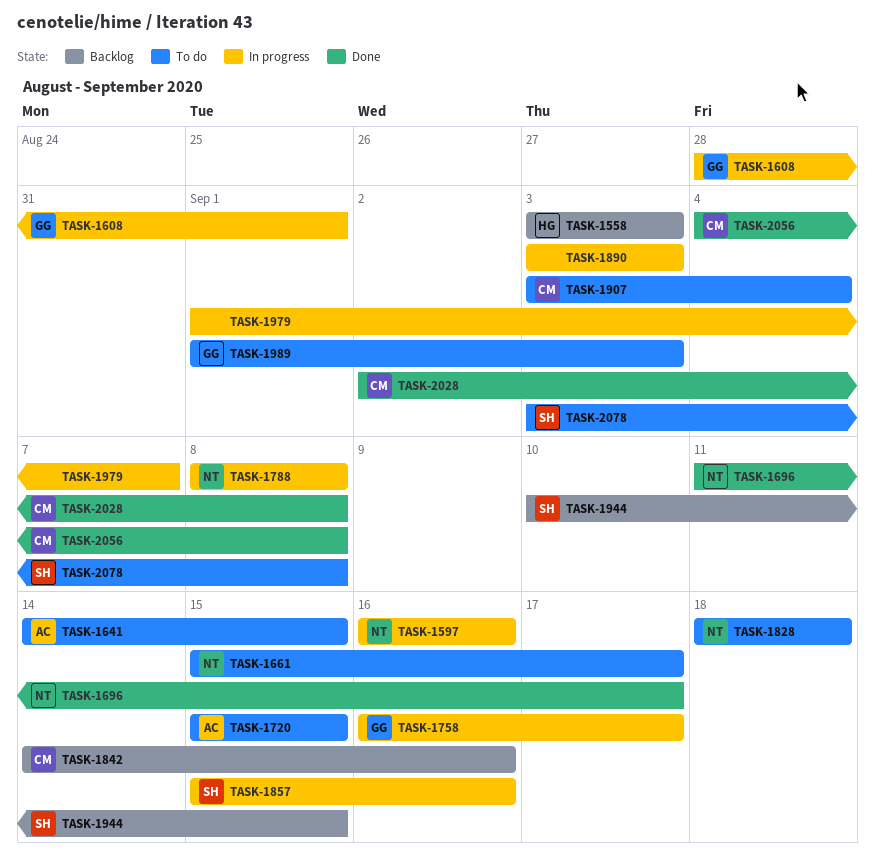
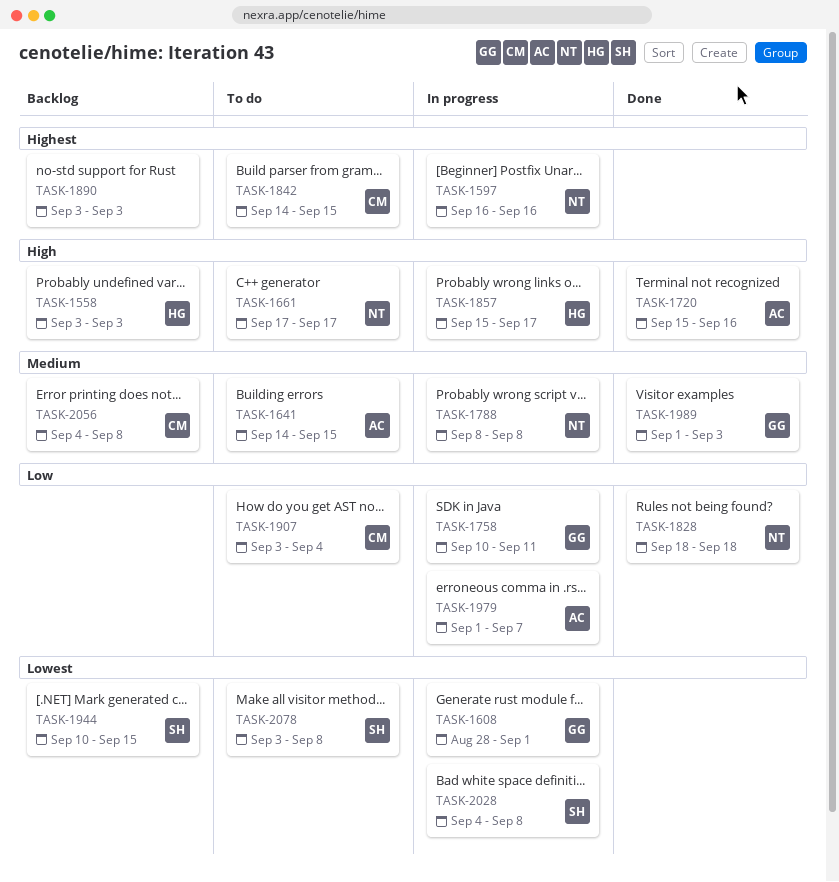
TASK-1661, start: Sep 15 -> Sep 17
TASK-1696: present -> none
TASK-1720, status: To do -> Done
TASK-1720, due: Sep 15 -> Sep 16
TASK-1758, start: Sep 16 -> Sep 10
TASK-1758, due: Sep 17 -> Sep 11
TASK-1828, status: To do -> Done
TASK-1842, status: Backlog -> To do
TASK-1842, due: Sep 16 -> Sep 15
TASK-1857, owner: SH -> HG
TASK-1857, due: Sep 16 -> Sep 17
TASK-1890, status: In progress -> Backlog
TASK-1979, owner: none -> AC
TASK-1989, status: To do -> Done
TASK-2028, status: Done -> In progress
TASK-2028, owner: CM -> SH
TASK-2028, start: Sep 2 -> Sep 4
TASK-2056, status: Done -> Backlog

